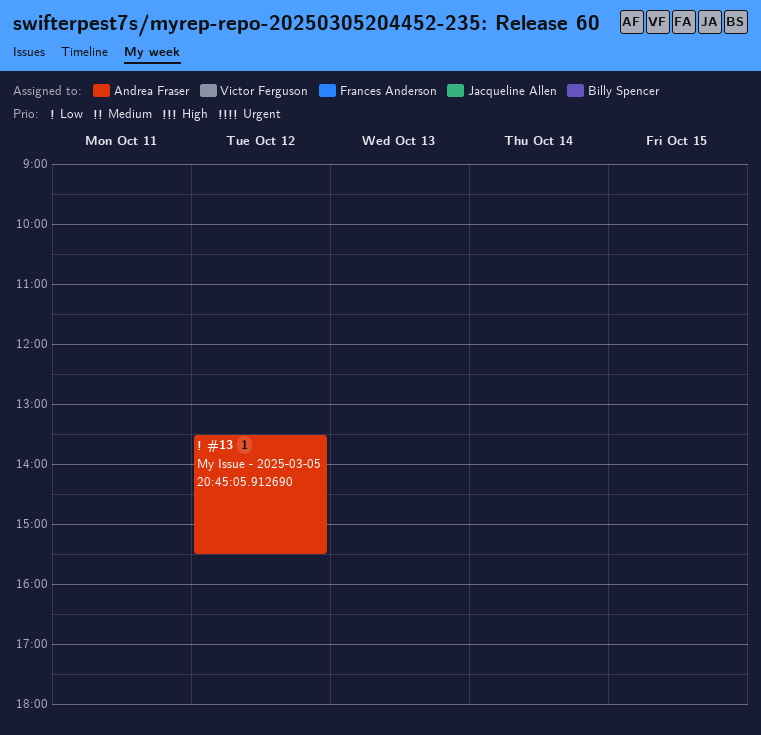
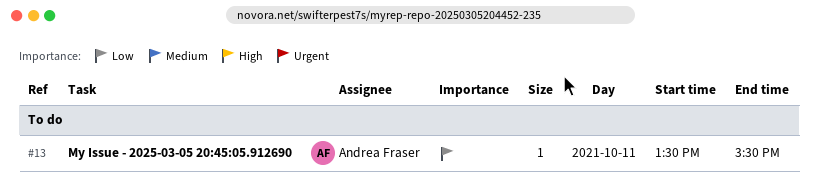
#13, day: Oct 12 -> Oct 11

